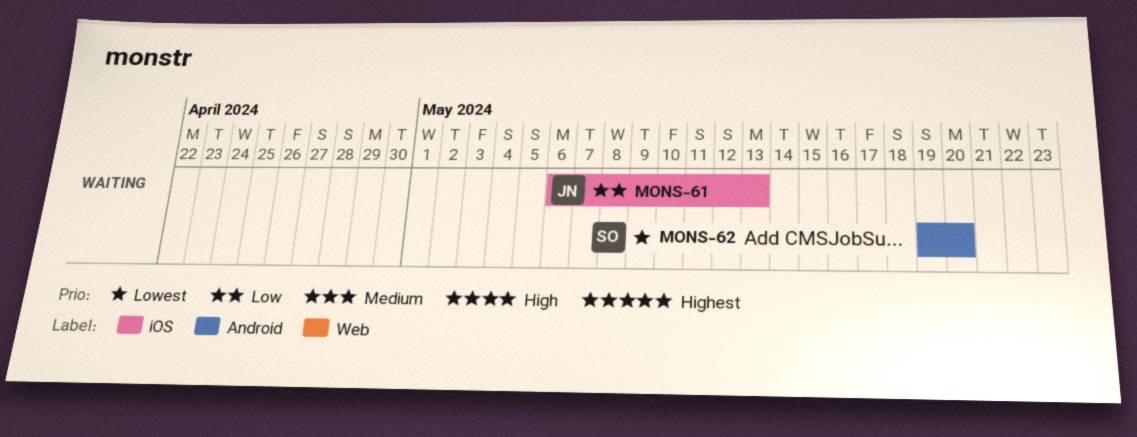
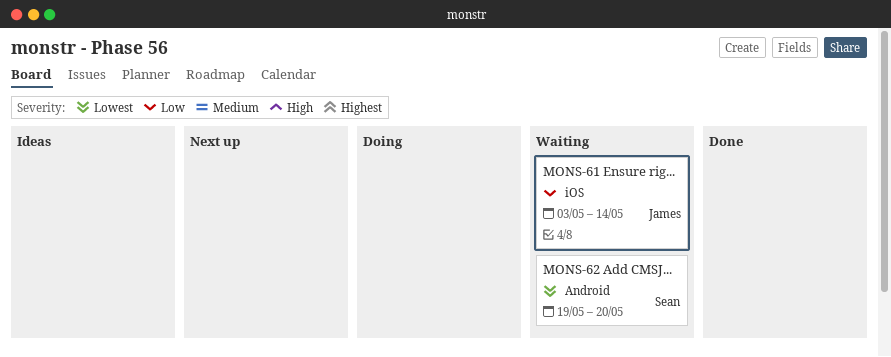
MONS-61, start: May 6 -> May 3
MONS-61, due: May 13 -> May 14

